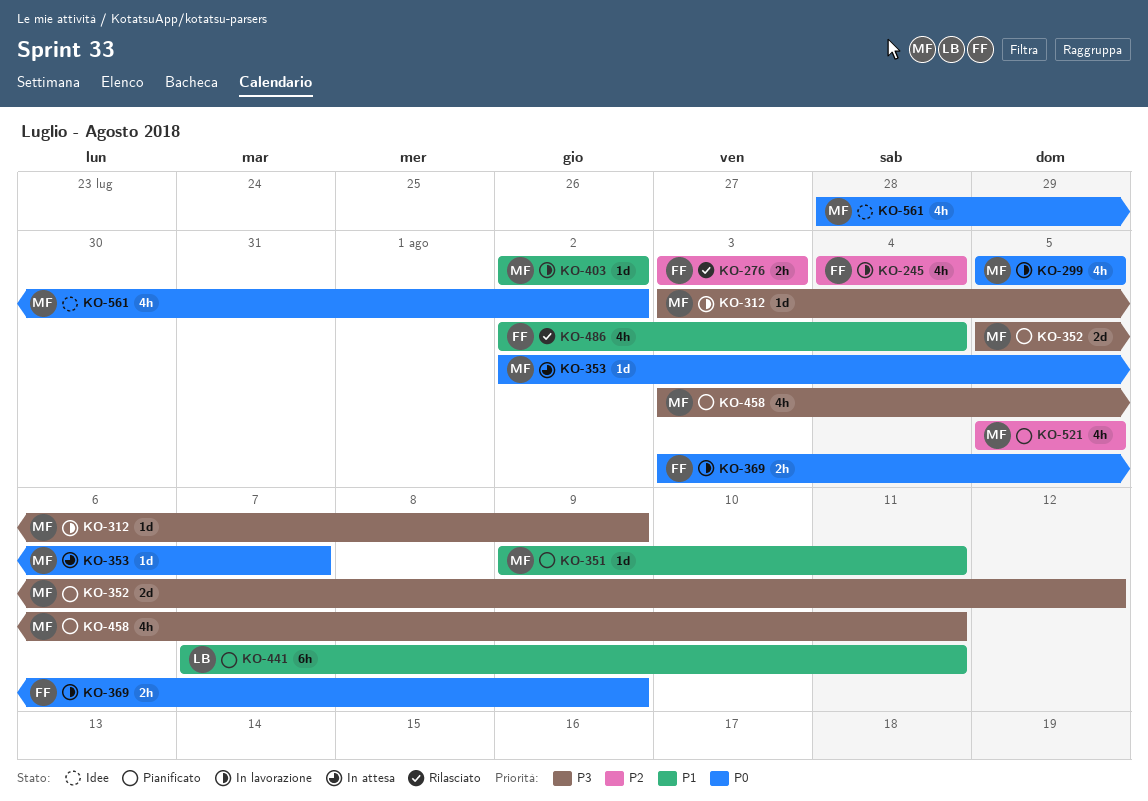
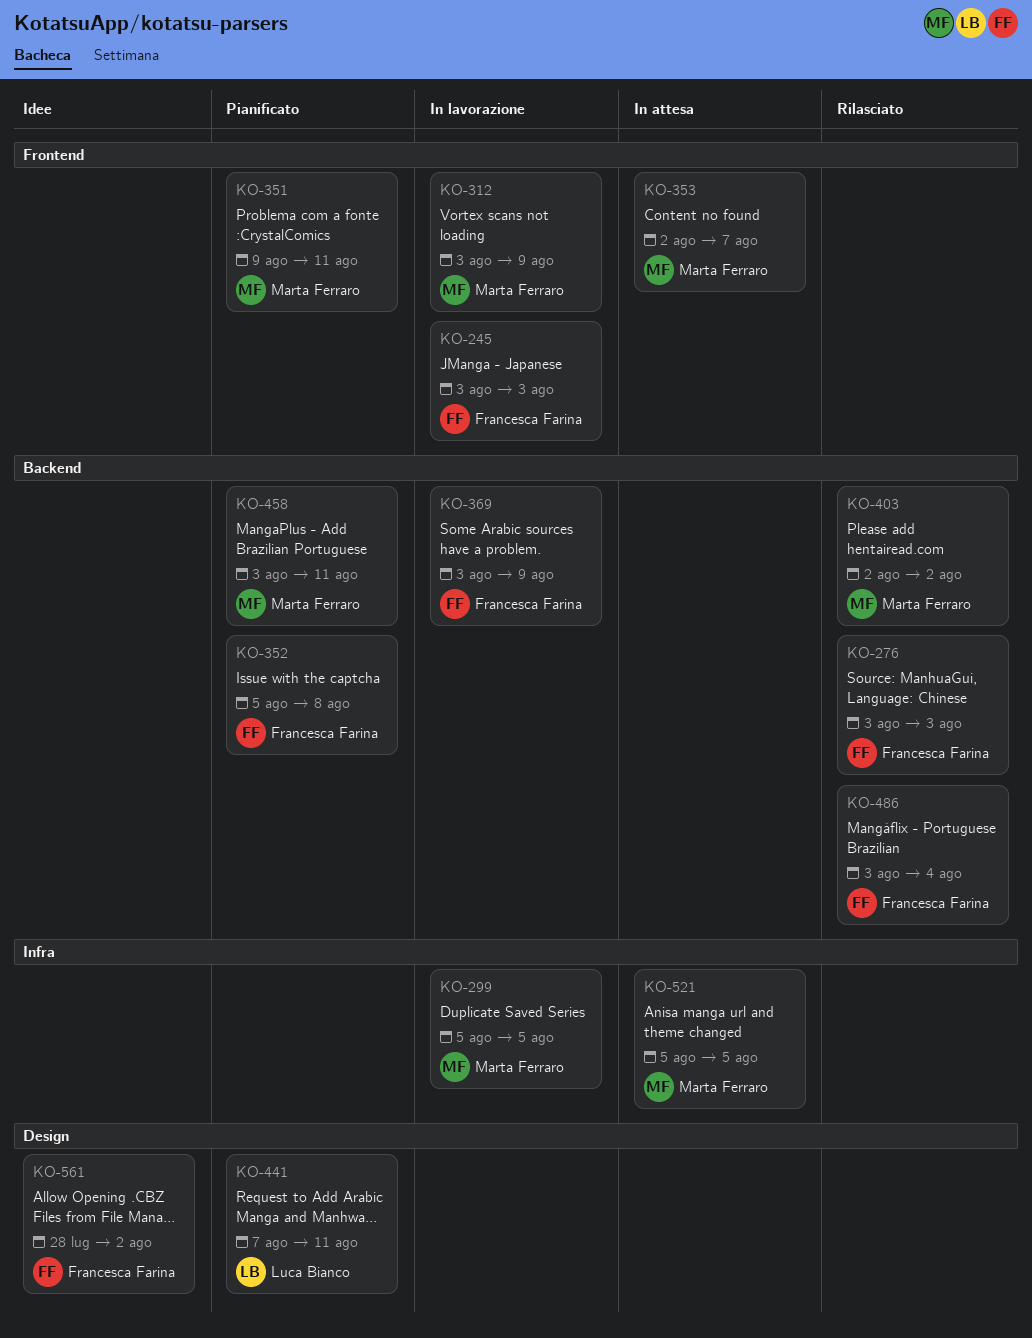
KO-245, start: Aug 4 -> Aug 3
KO-245, due: Aug 4 -> Aug 3
KO-352, owner: Marta Ferraro -> Francesca Farina
KO-352, due: Aug 12 -> Aug 8
KO-403, status: In lavorazione -> Rilasciato
KO-486, start: Aug 2 -> Aug 3
KO-521, status: Pianificato -> In attesa
KO-561, owner: Marta Ferraro -> Francesca Farina

